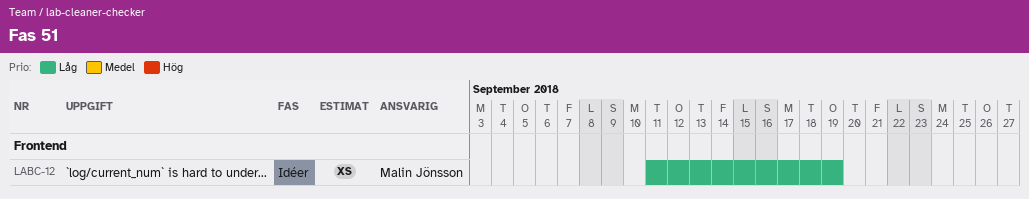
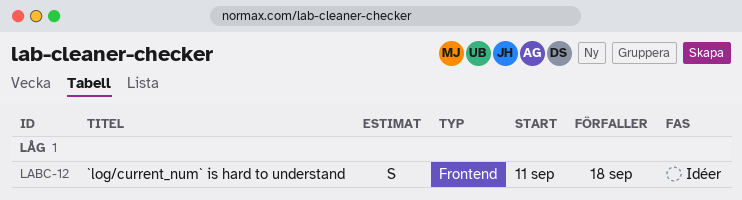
LABC-12, estimate: XS -> S
LABC-12, due: Sep 19 -> Sep 18

